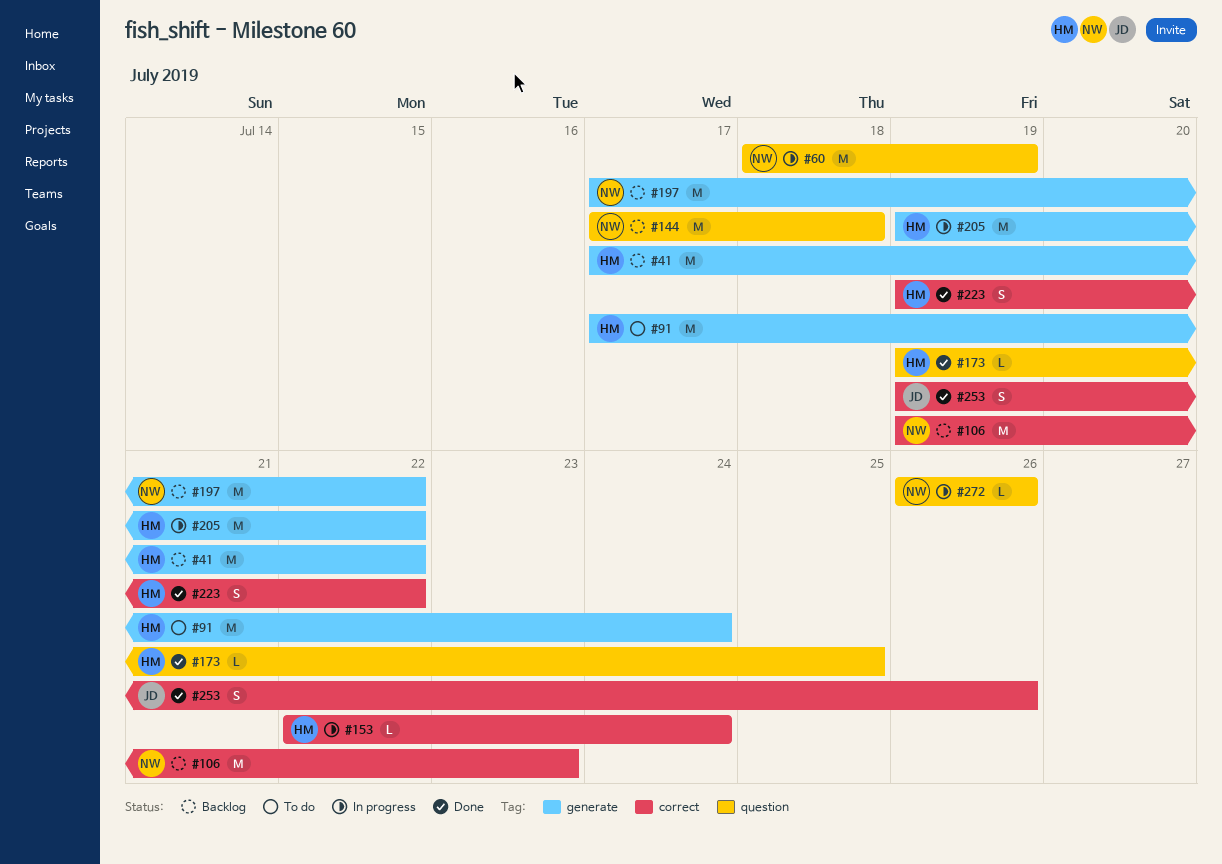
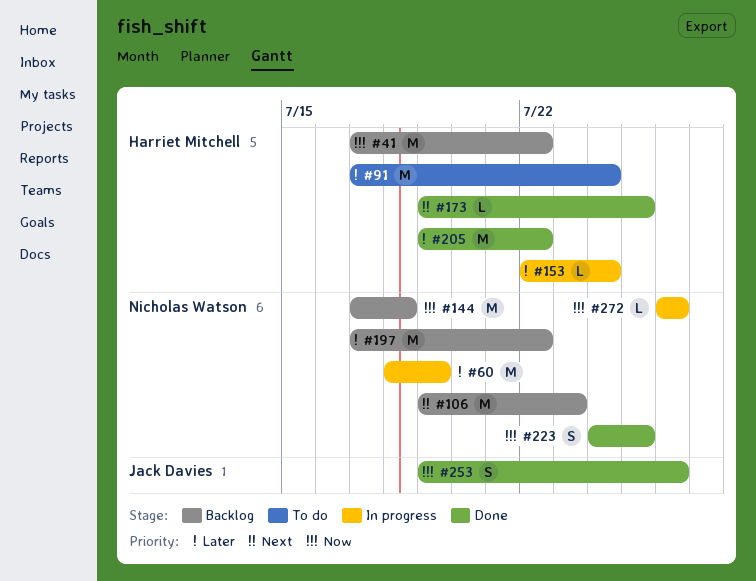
#205, status: In progress -> Done
#223, owner: Harriet Mitchell -> Nicholas Watson
#223, start: Jul 19 -> Jul 24
#223, due: Jul 22 -> Jul 25

